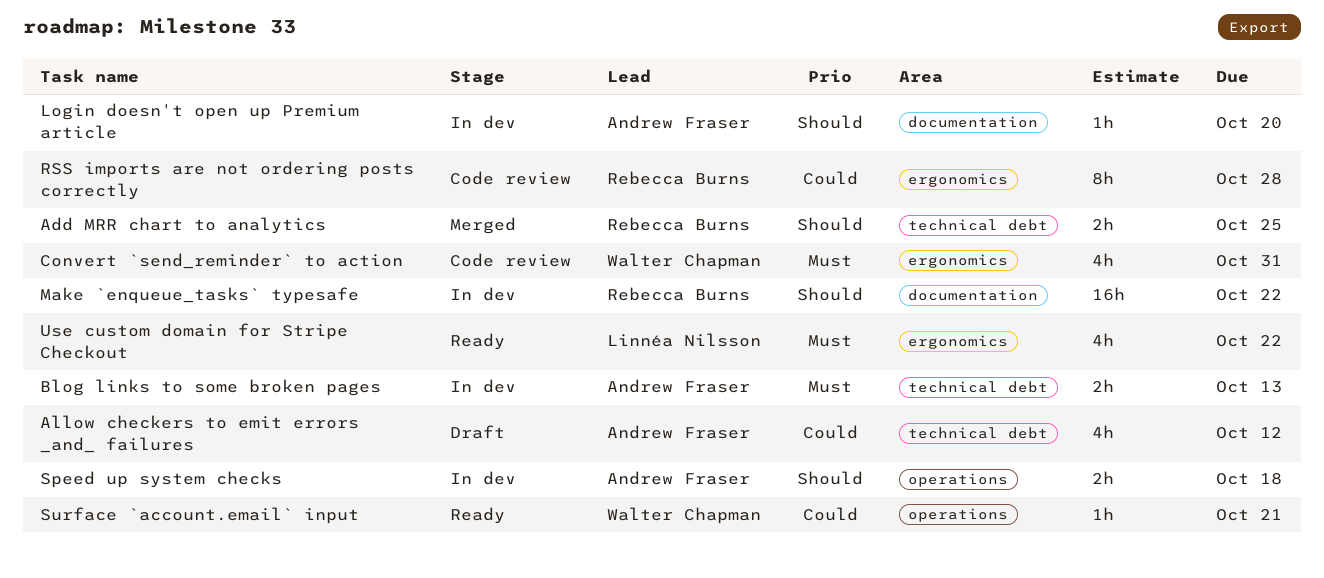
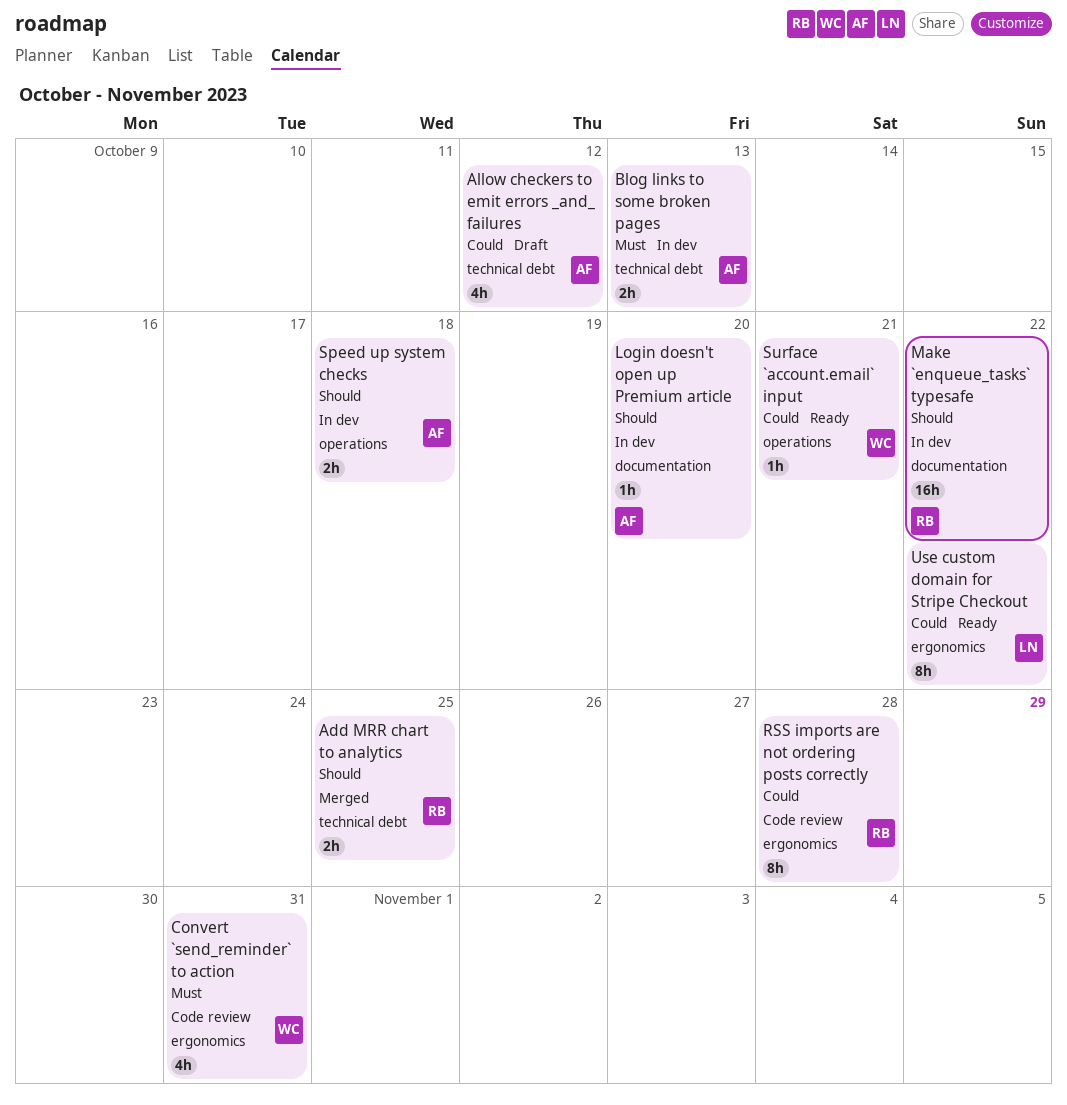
Use custom domain for Stripe Checkout, priority: Must -> Could
Use custom domain for Stripe Checkout, estimate: 4h -> 8h

